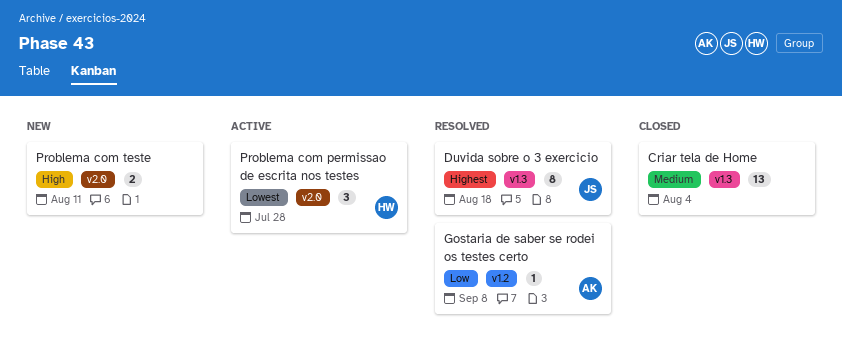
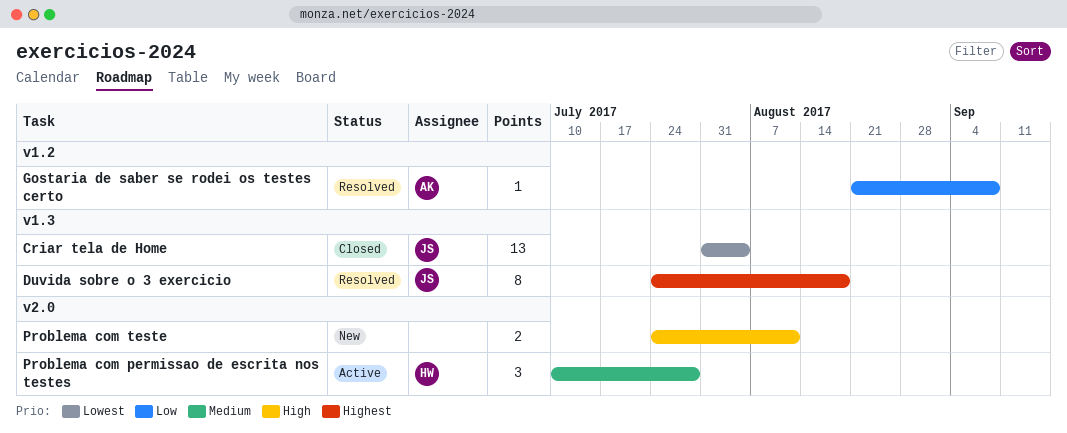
Criar tela de Home, owner: none -> JS
Criar tela de Home, priority: Medium -> Lowest
Problema com permissao de escrita nos testes, priority: Lowest -> Medium

